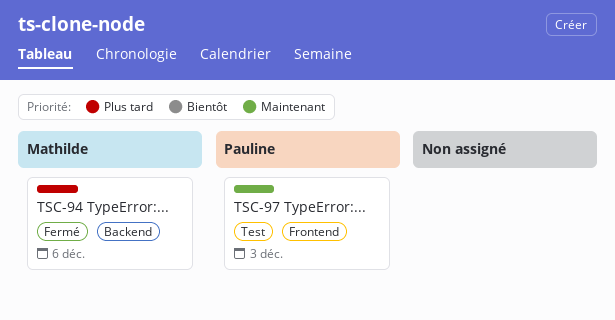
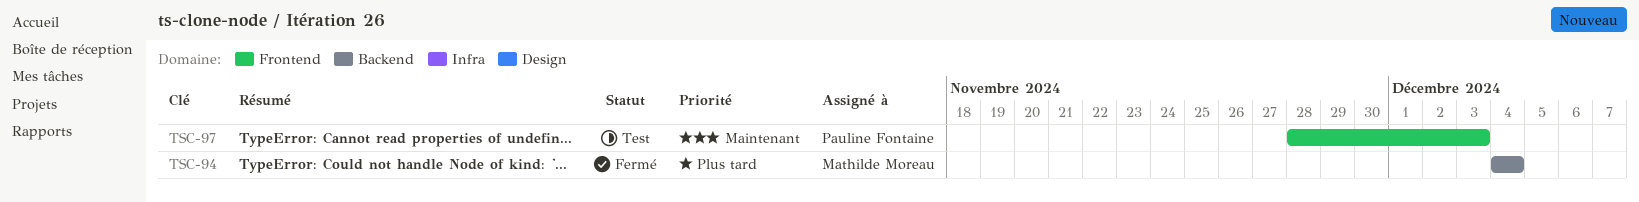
TSC-94, due: Dec 6 -> Dec 4

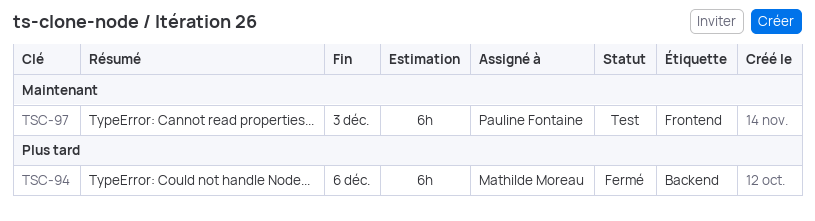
TSC-94, due: Dec 4 -> Dec 6

